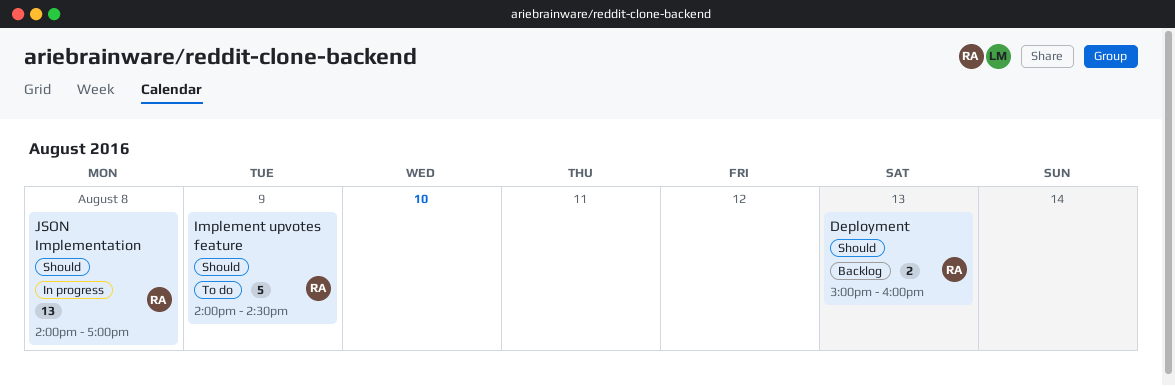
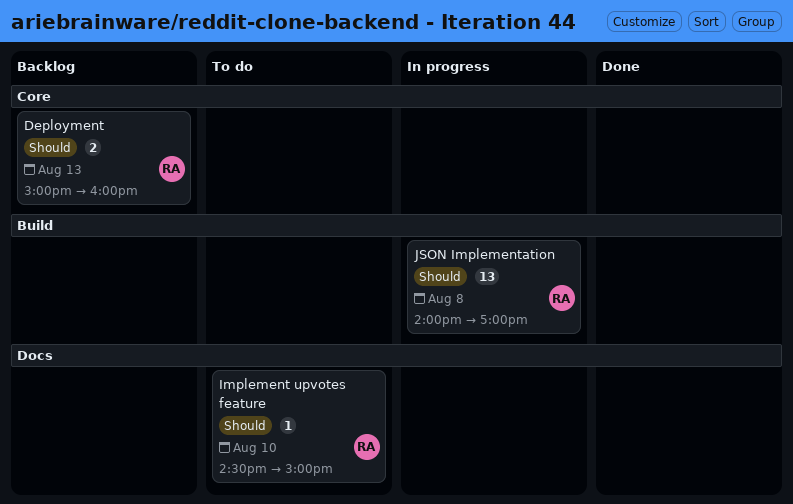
Implement upvotes feature, estimate: 5 -> 1
Implement upvotes feature, day: Aug 9 -> Aug 10
Implement upvotes feature, begins: 14:00 -> 14:30
Implement upvotes feature, ends: 14:30 -> 15:00

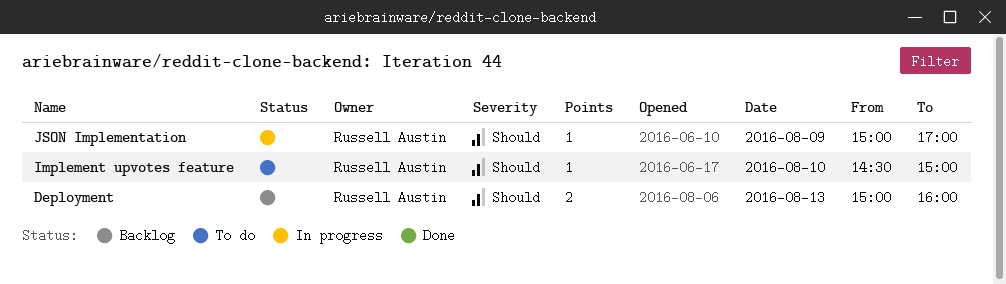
JSON Implementation, estimate: 13 -> 1
JSON Implementation, day: Aug 8 -> Aug 9
JSON Implementation, begins: 14:00 -> 15:00

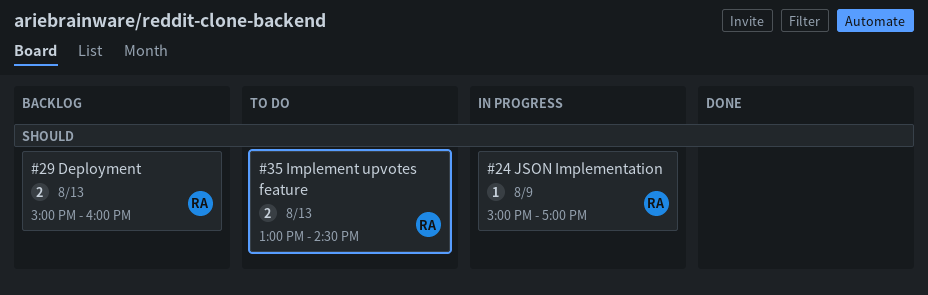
Implement upvotes feature, estimate: 1 -> 2
Implement upvotes feature, day: Aug 10 -> Aug 13
Implement upvotes feature, begins: 14:30 -> 13:00
Implement upvotes feature, ends: 15:00 -> 14:30

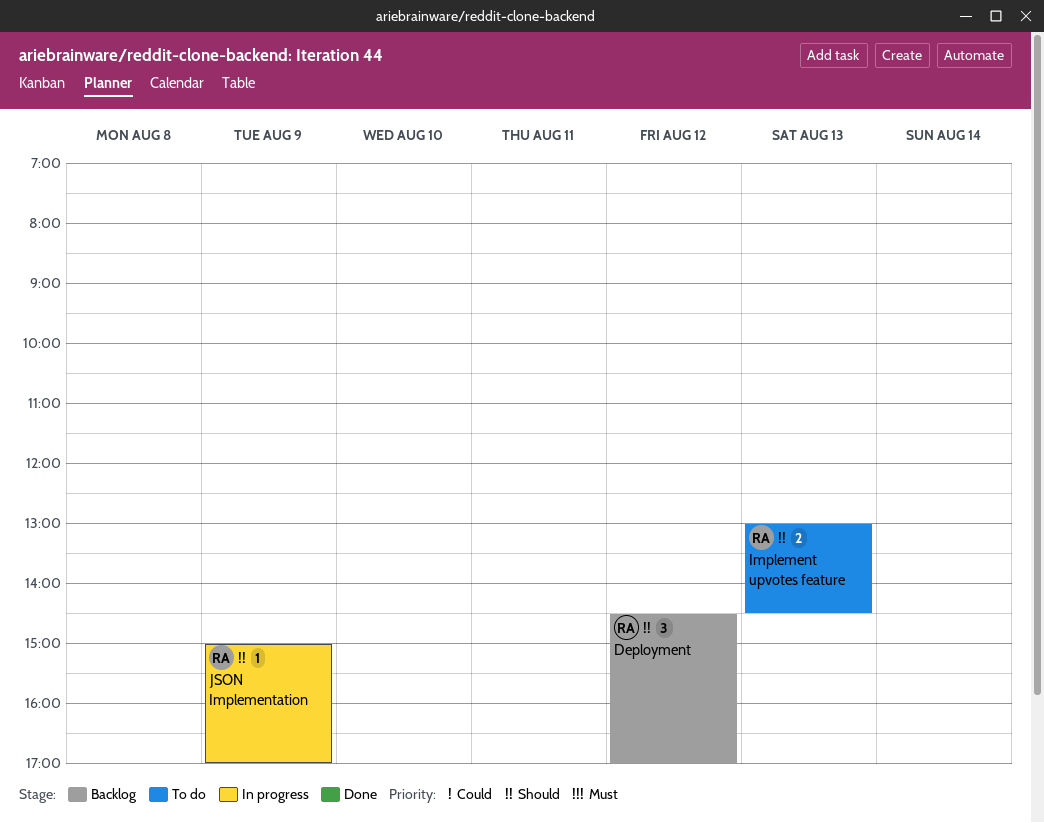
Deployment, estimate: 2 -> 3
Deployment, day: Aug 13 -> Aug 12
Deployment, begins: 15:00 -> 14:30
Deployment, ends: 16:00 -> 17:00

